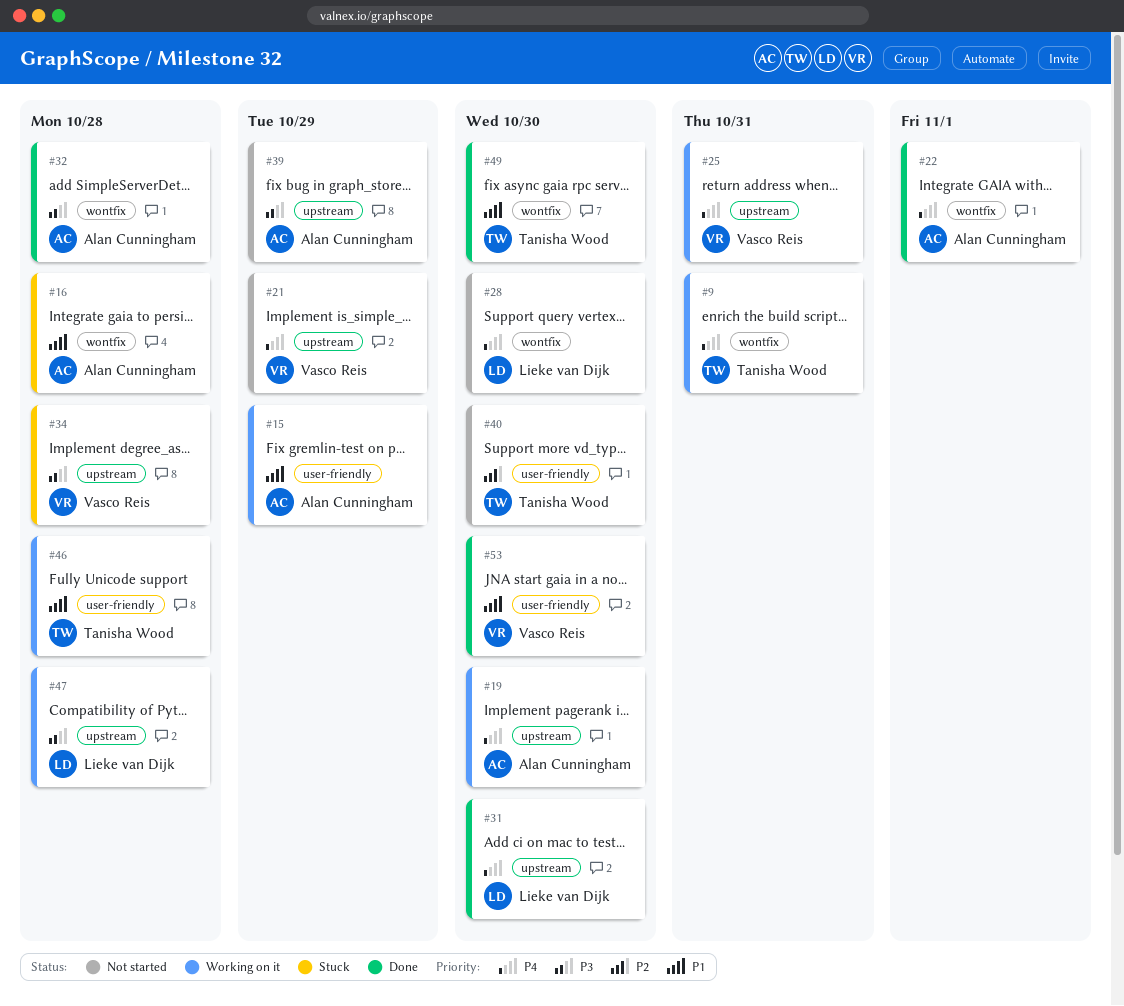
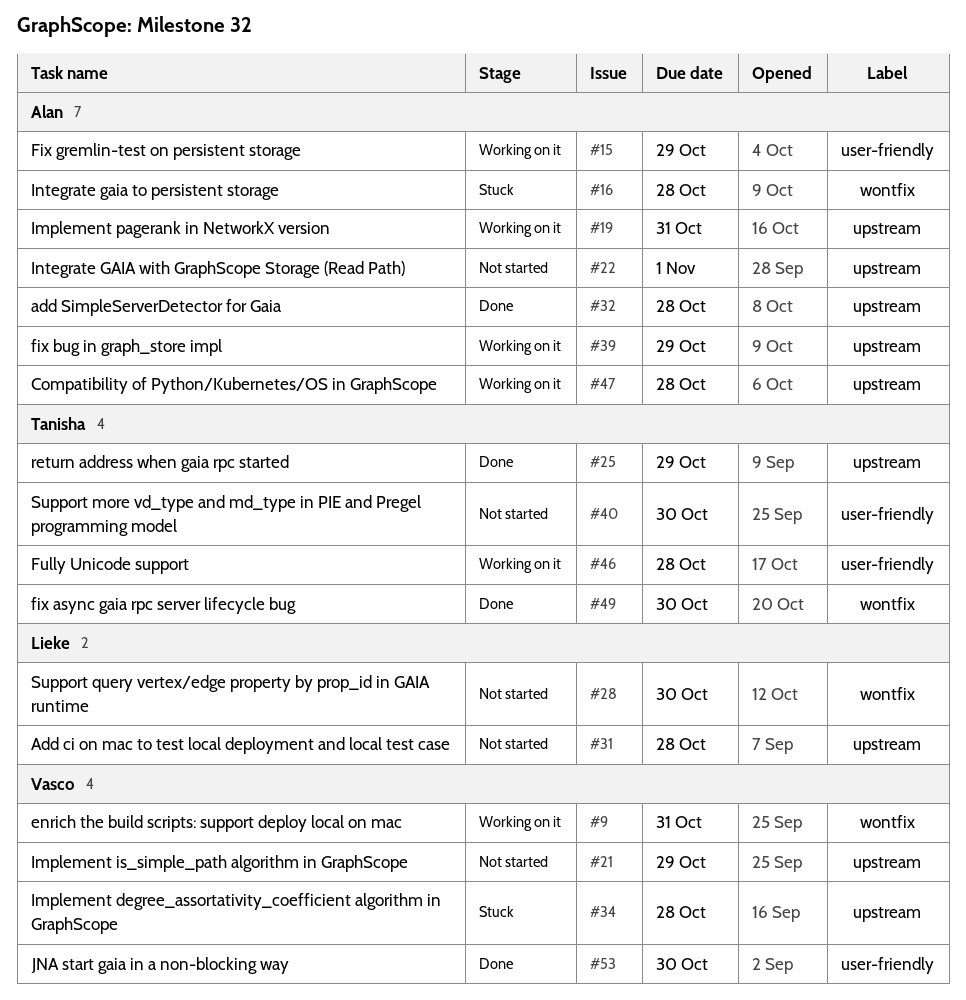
#9, owner: Tanisha Wood -> Vasco Reis
#19, due: Oct 30 -> Oct 31
#22, status: Done -> Not started
#22, label: wontfix -> upstream
#25, status: Working on it -> Done
#25, owner: Vasco Reis -> Tanisha Wood
#25, due: Oct 31 -> Oct 29
#31, status: Done -> Not started
#31, due: Oct 30 -> Oct 28
#32, label: wontfix -> upstream
#39, status: Not started -> Working on it
#47, owner: Lieke van Dijk -> Alan Cunningham

